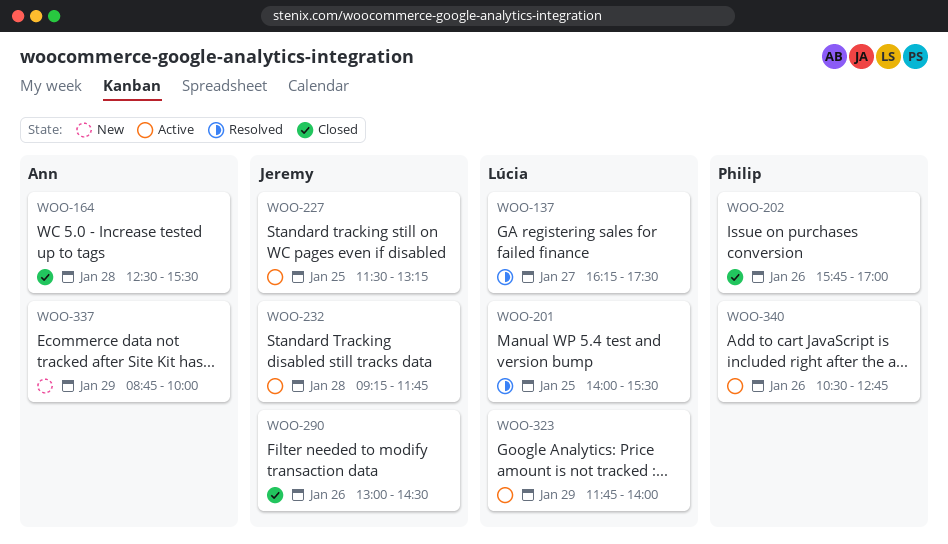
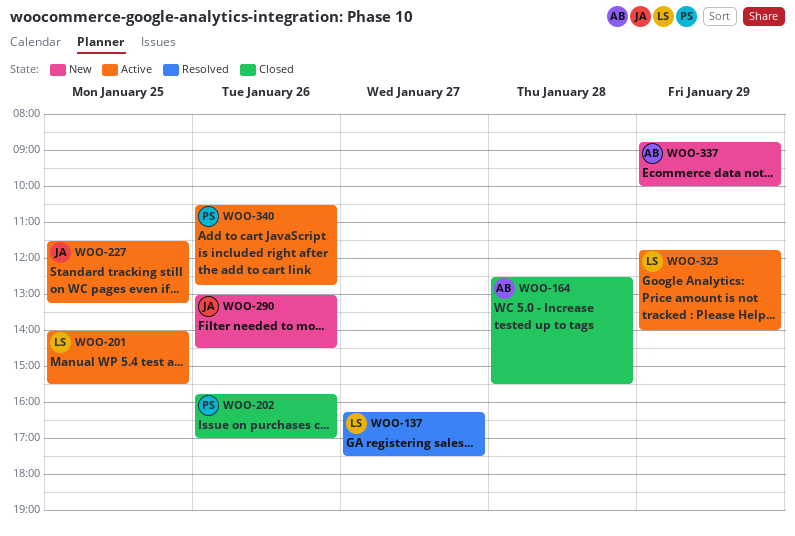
WOO-201, status: Resolved -> Active
WOO-232: present -> none
WOO-290, status: Closed -> New

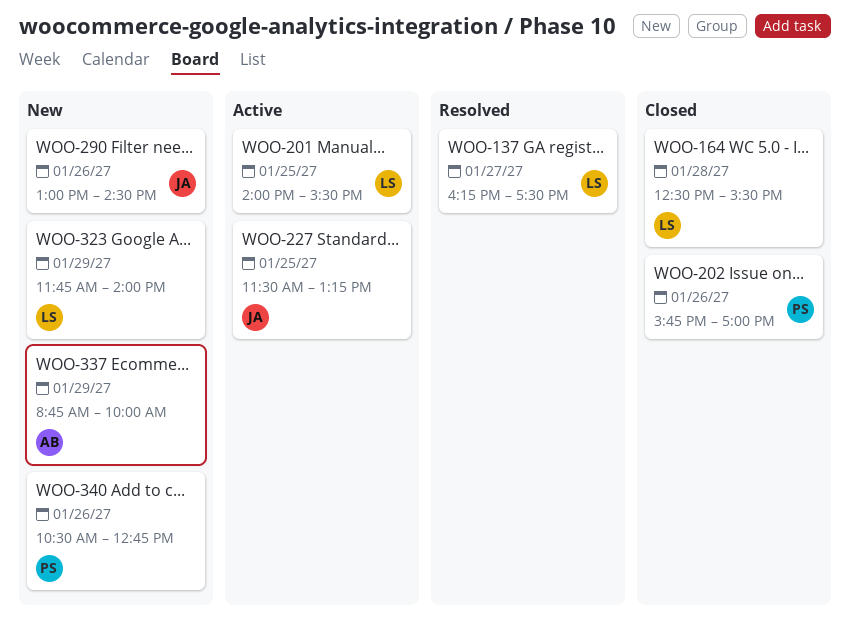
WOO-164, owner: AB -> LS
WOO-323, status: Active -> New
WOO-340, status: Active -> New

